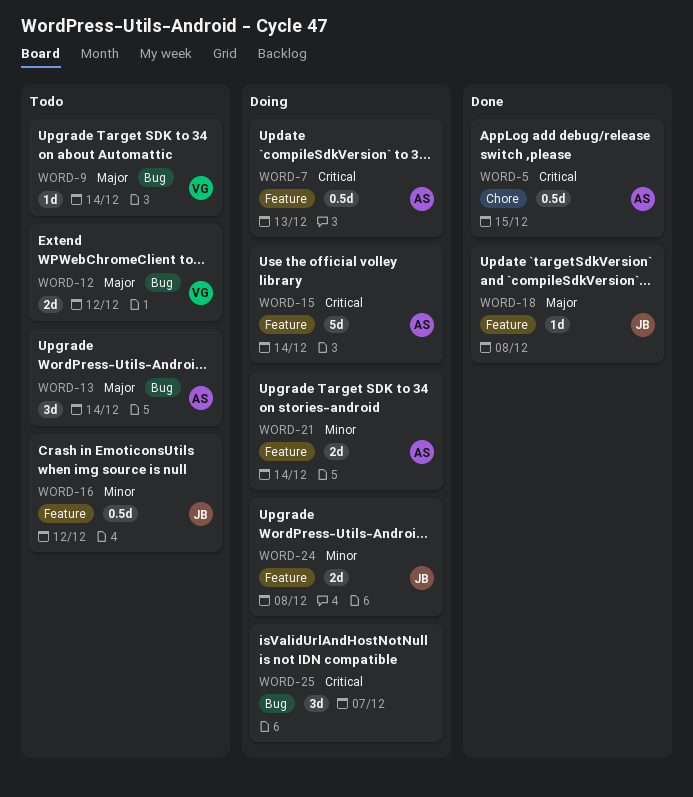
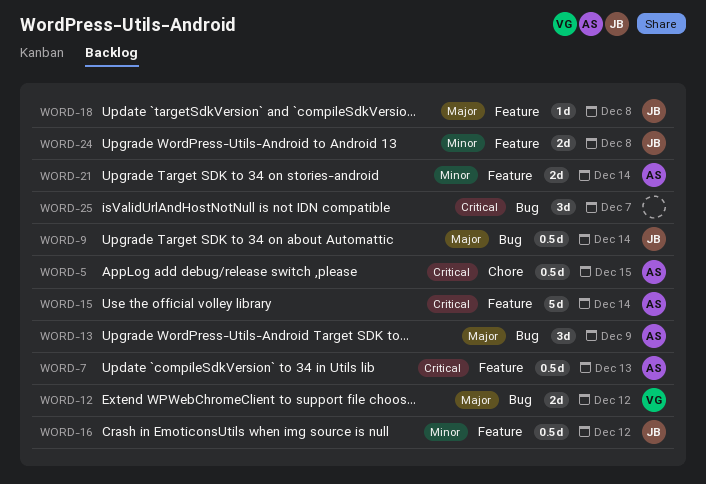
WORD-9, owner: VG -> JB
WORD-9, estimate: 1d -> 0.5d
WORD-13, due: Dec 14 -> Dec 9

